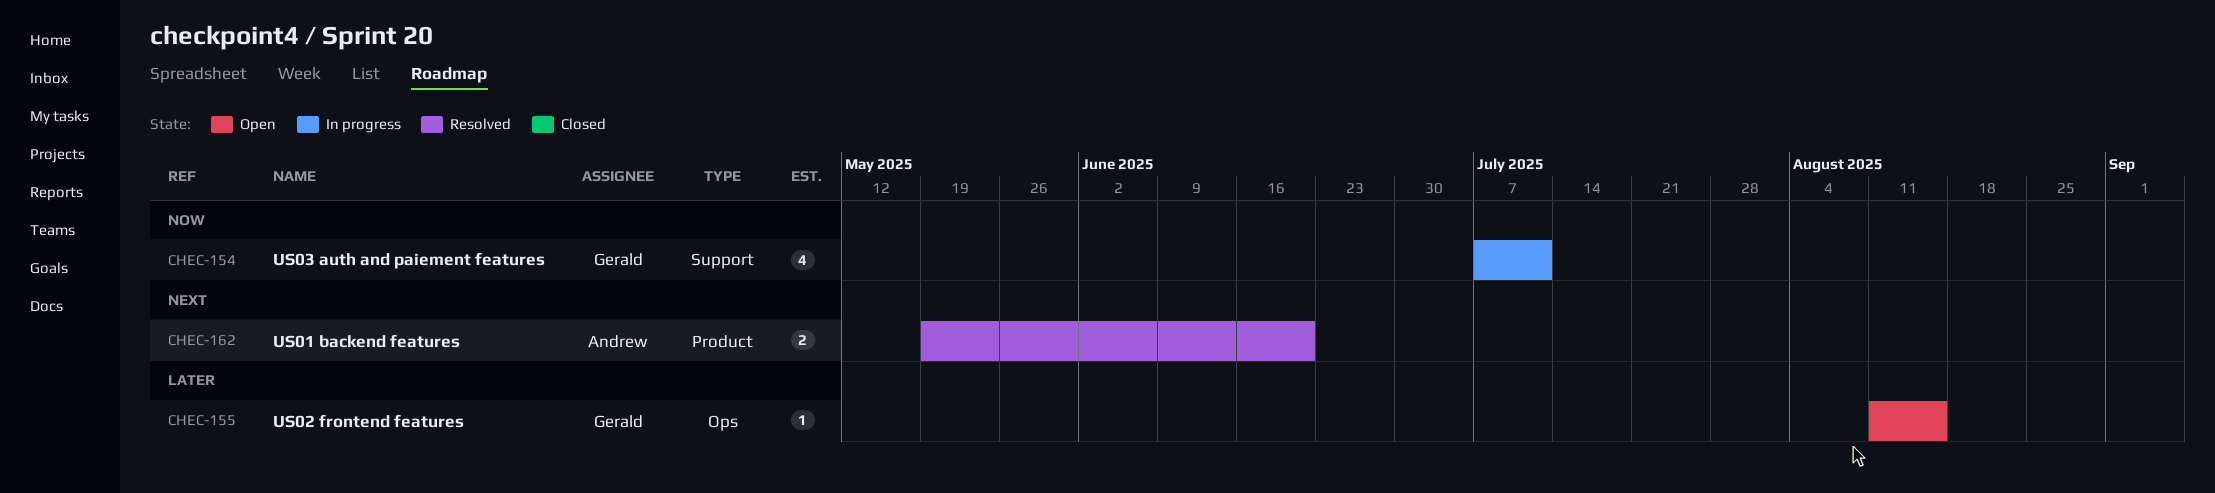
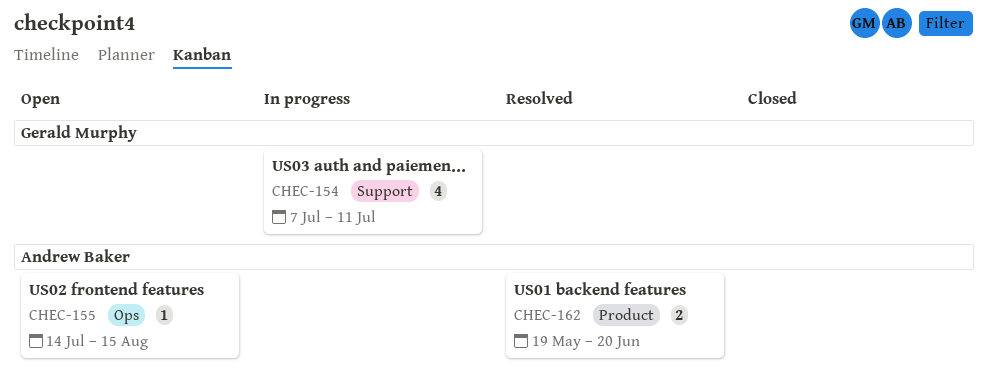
CHEC-155, owner: Gerald Murphy -> Andrew Baker
CHEC-155, start: Aug 11 -> Jul 14

